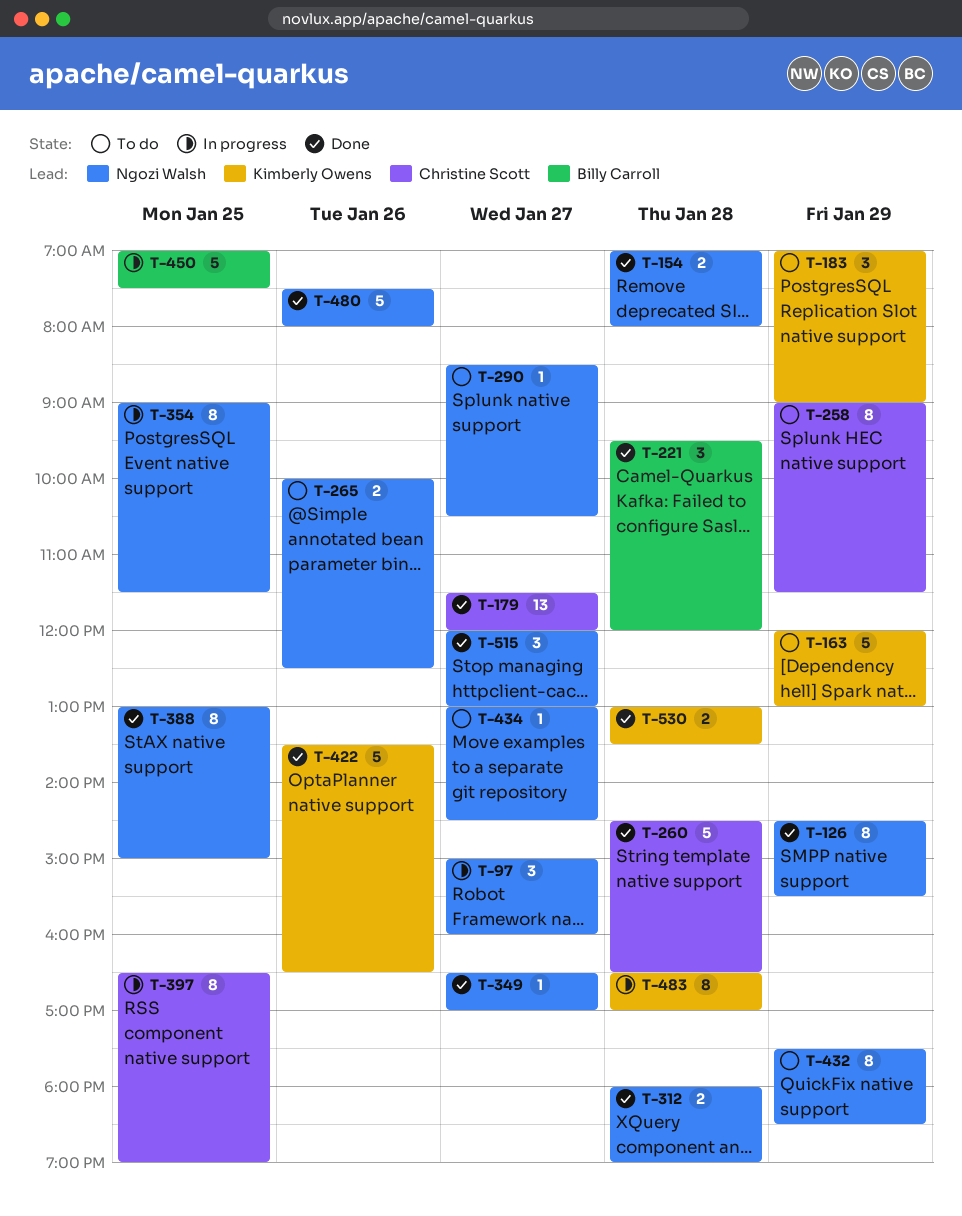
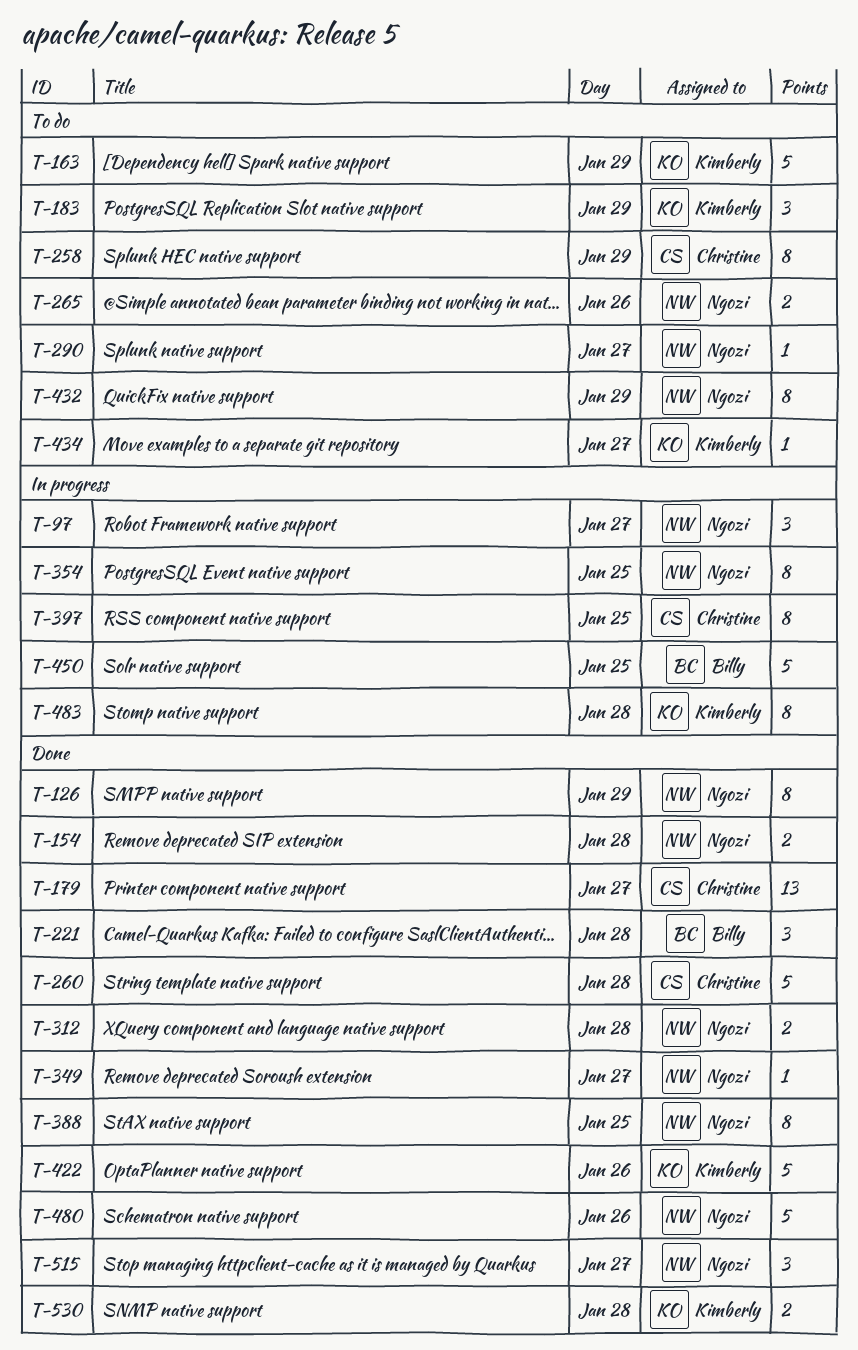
T-434, owner: Ngozi Walsh -> Kimberly Owens

